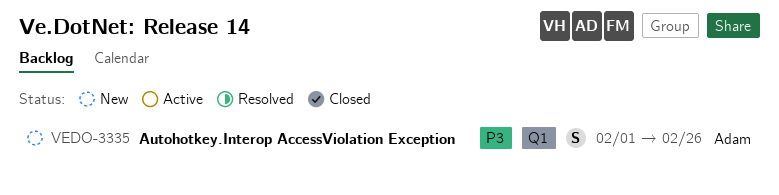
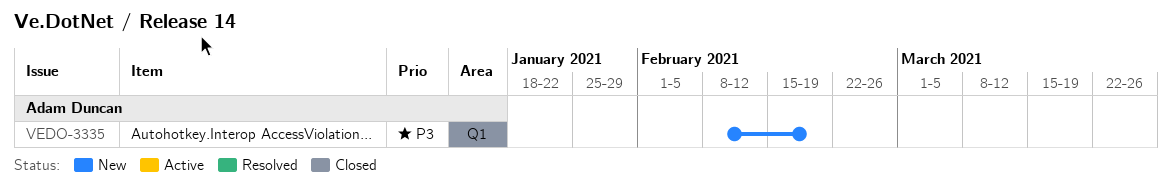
VEDO-3335, start: Feb 1 -> Feb 8
VEDO-3335, due: Feb 26 -> Feb 19

